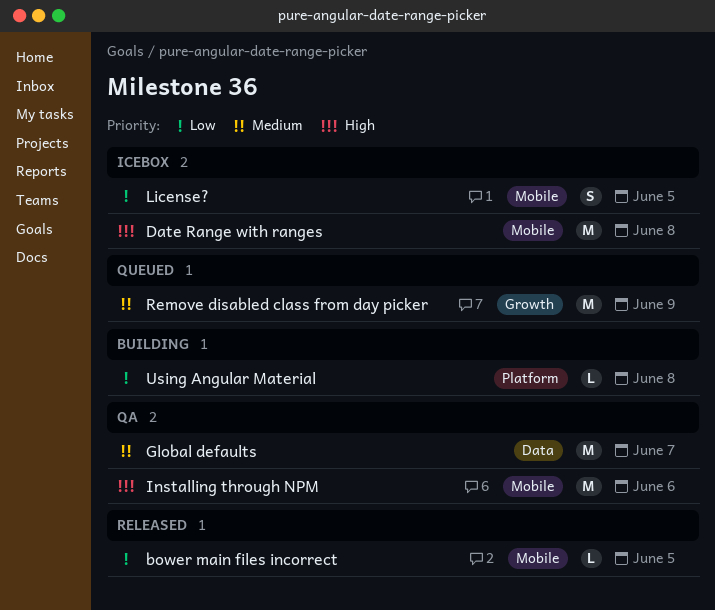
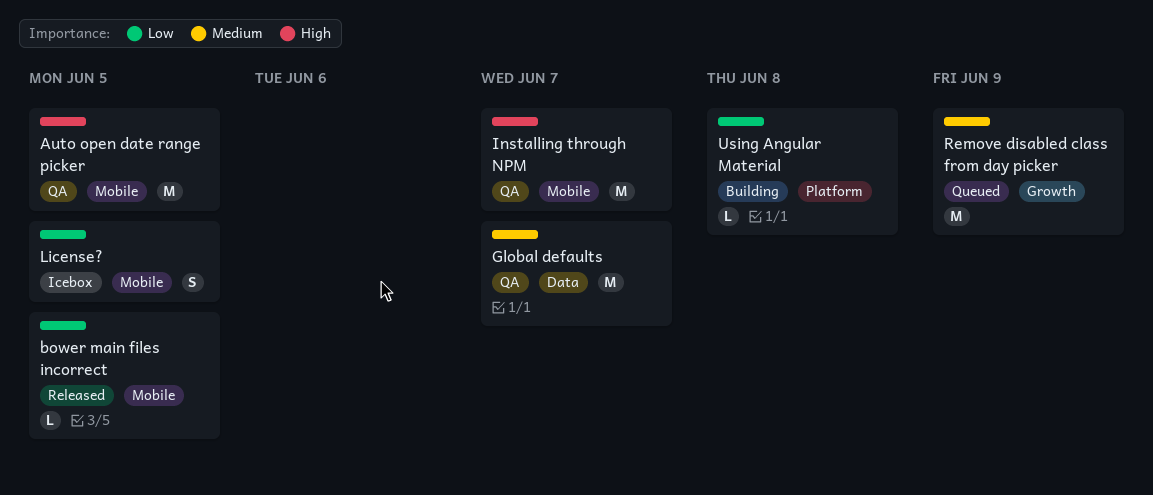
Auto open date range picker: none -> present
Date Range with ranges: present -> none
Installing through NPM, due: Jun 6 -> Jun 7

